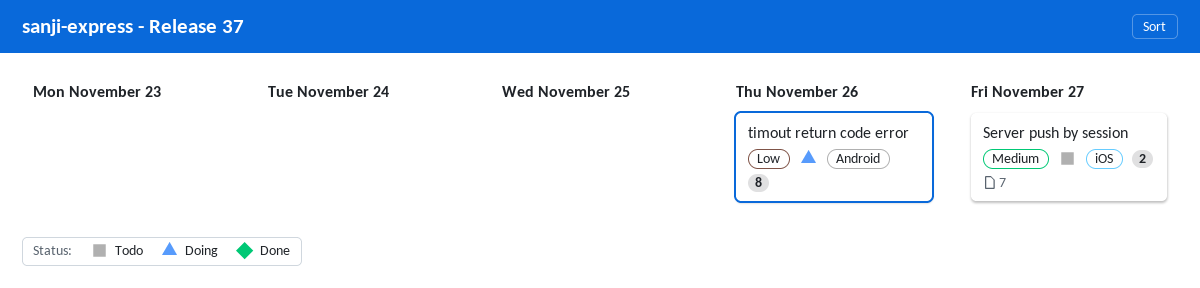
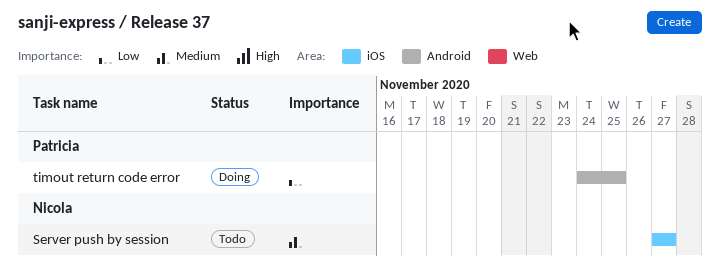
timout return code error, due: Nov 26 -> Nov 25

